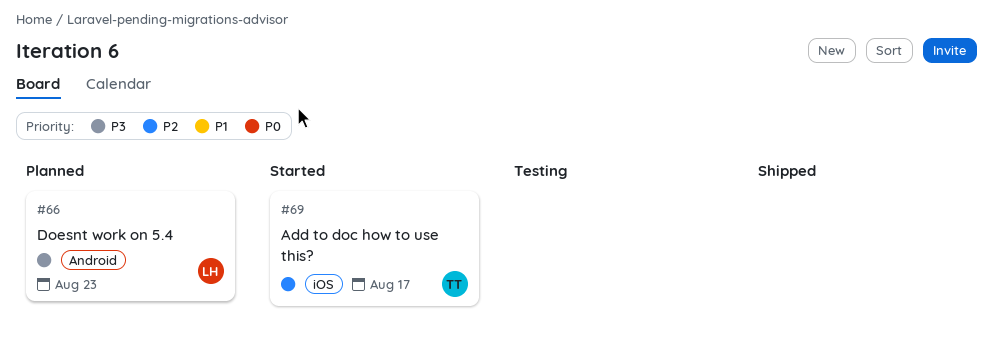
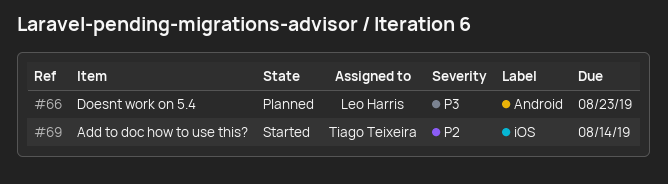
#69, due: Aug 17 -> Aug 14

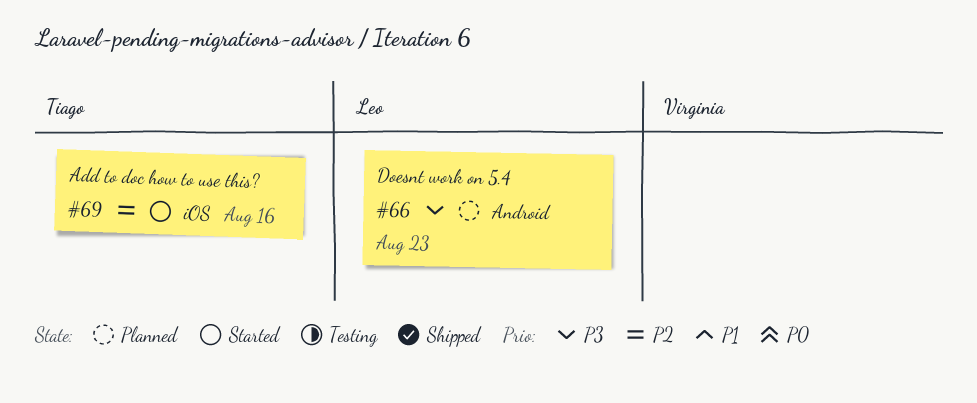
#69, due: Aug 14 -> Aug 16

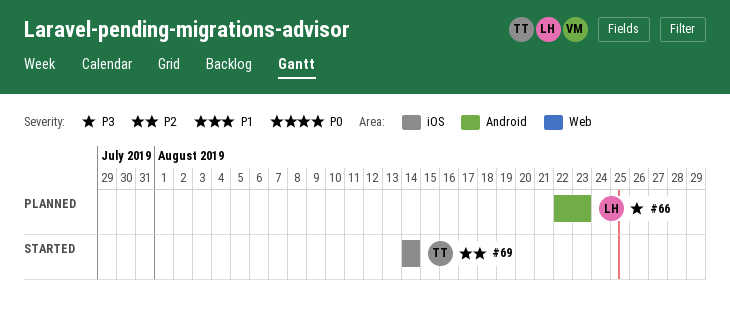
#69, due: Aug 16 -> Aug 14

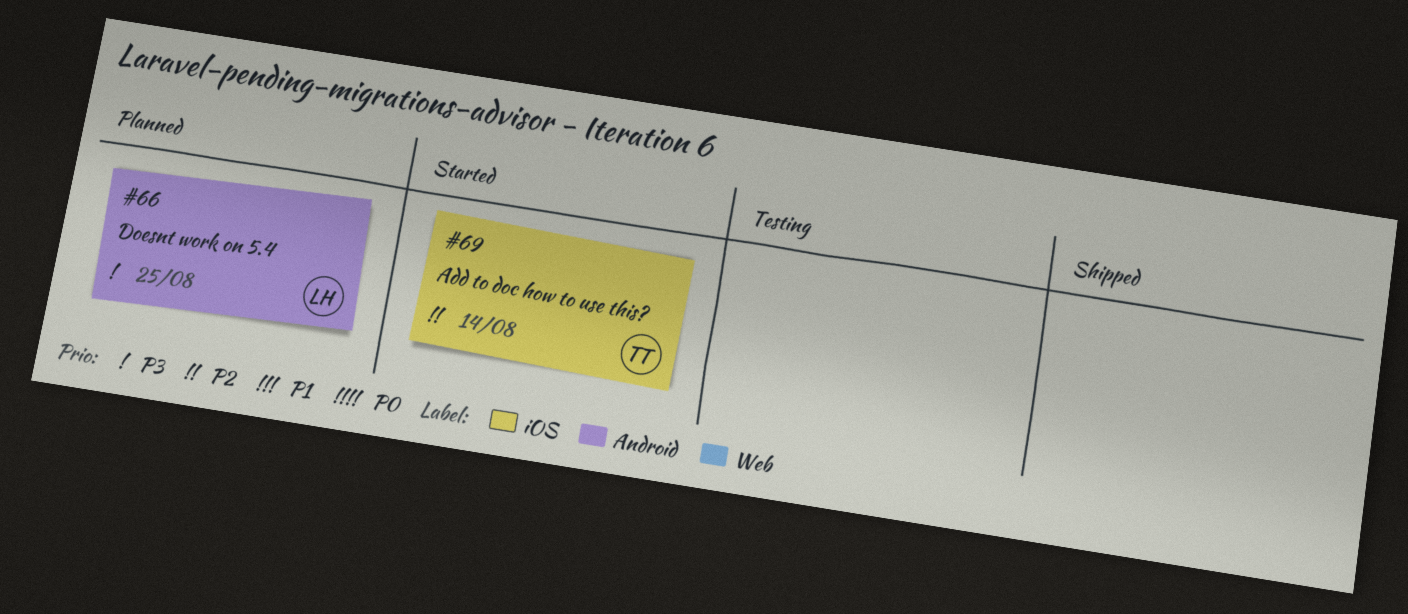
#66, due: Aug 23 -> Aug 25

